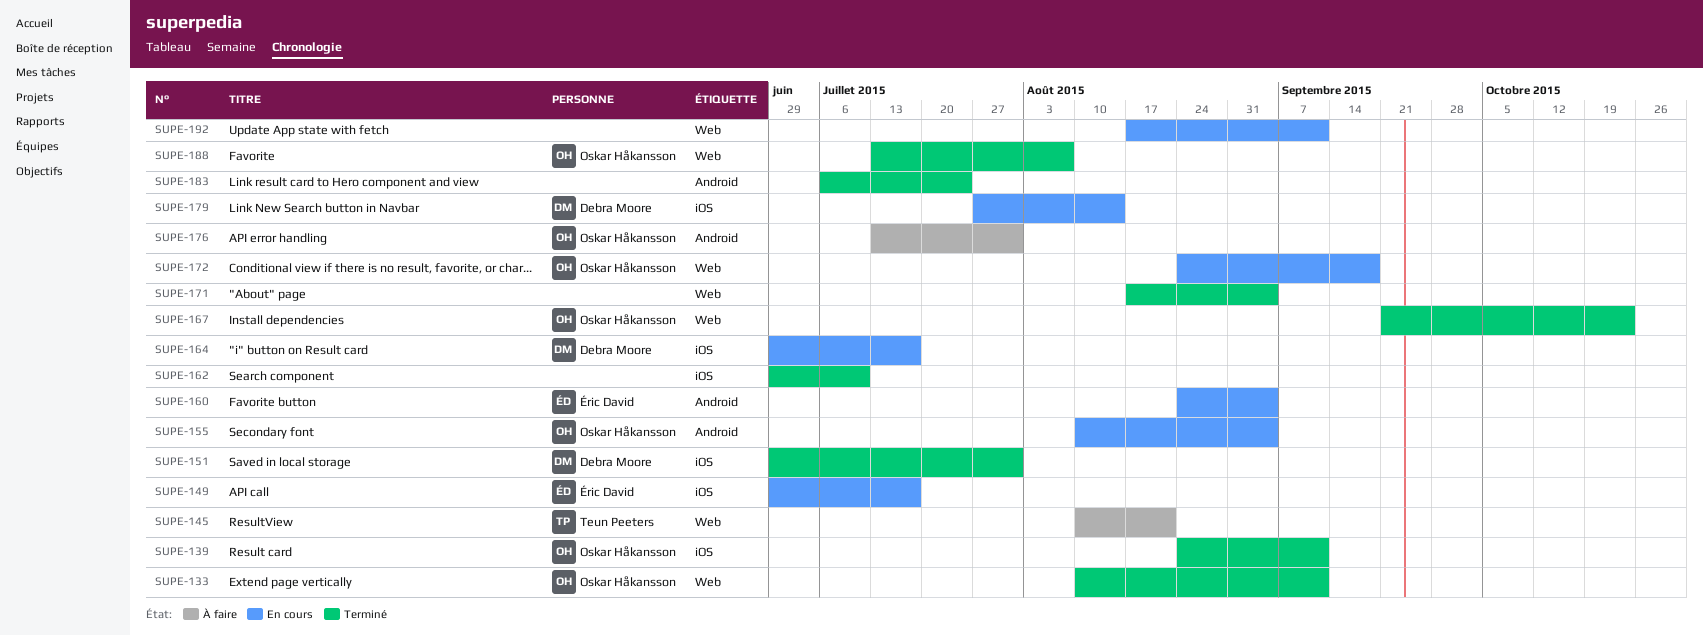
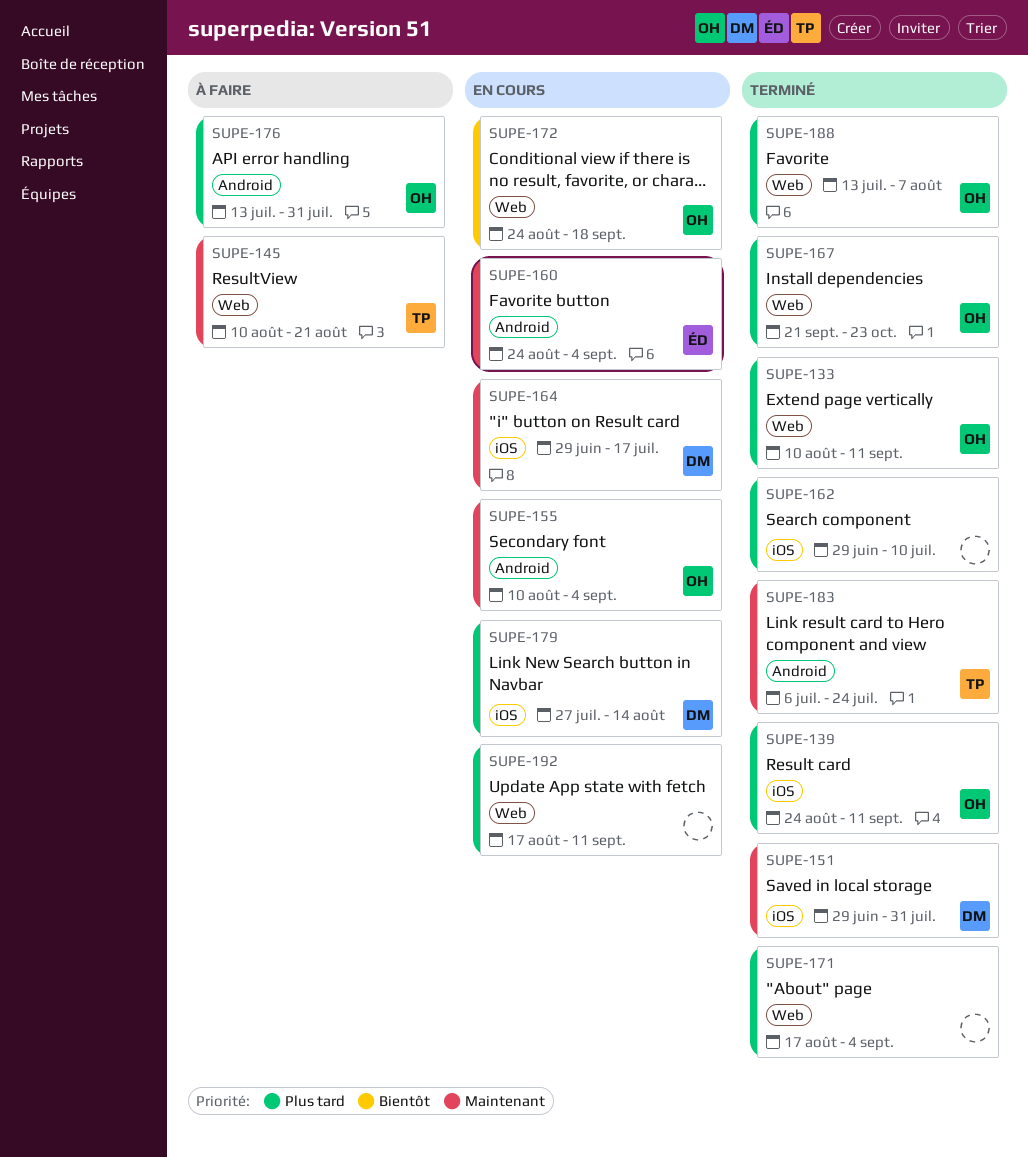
SUPE-149: present -> none
SUPE-183, owner: none -> Teun Peeters

